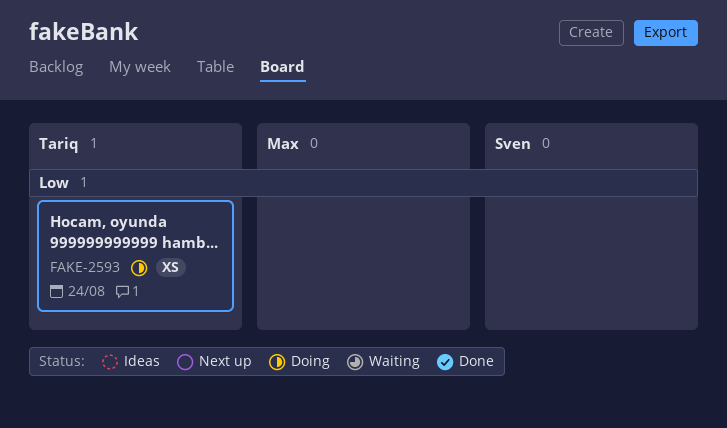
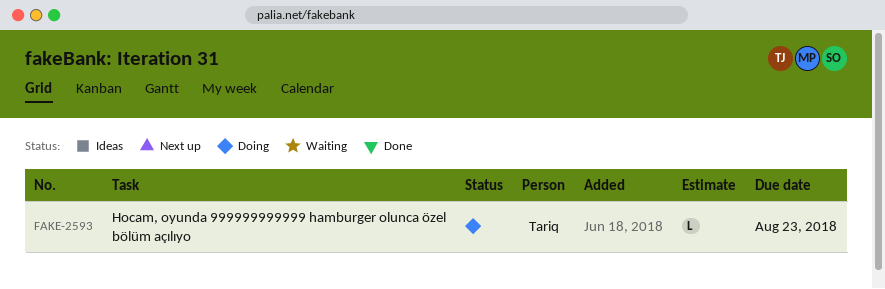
FAKE-2593, estimate: XS -> L
FAKE-2593, due: Aug 24 -> Aug 23

